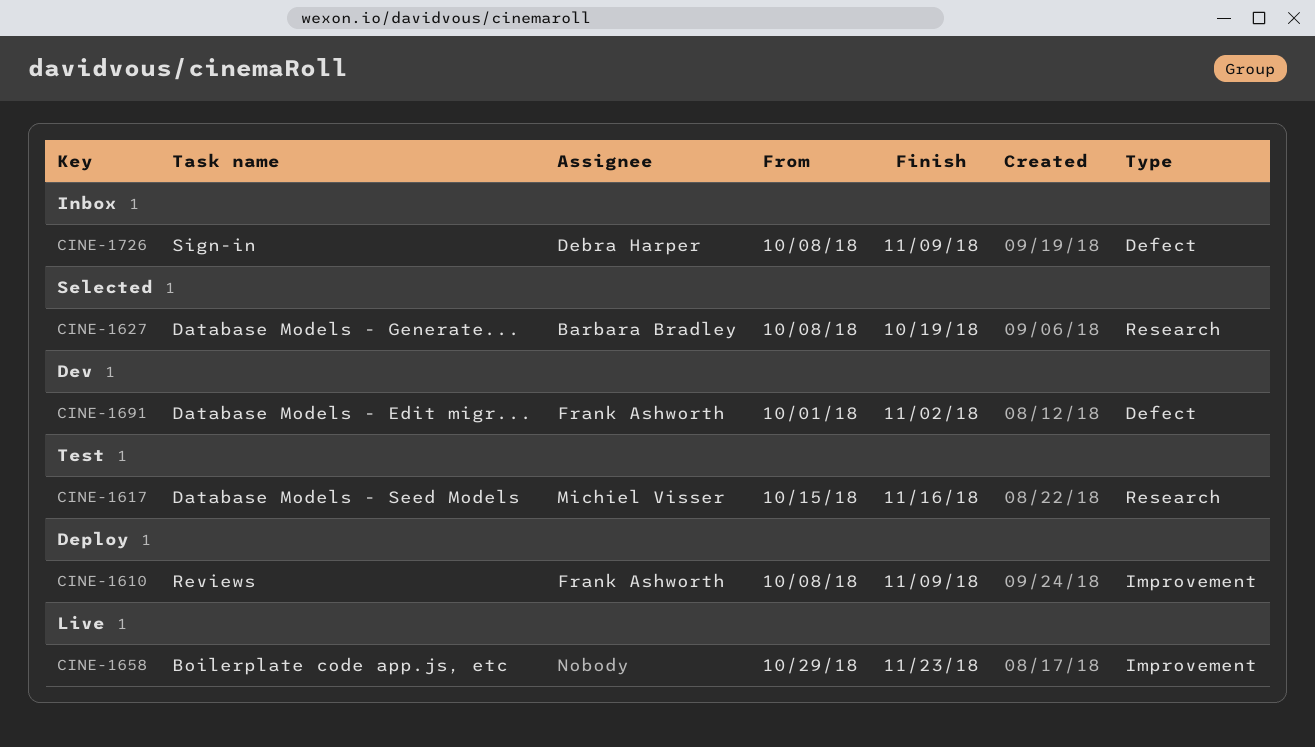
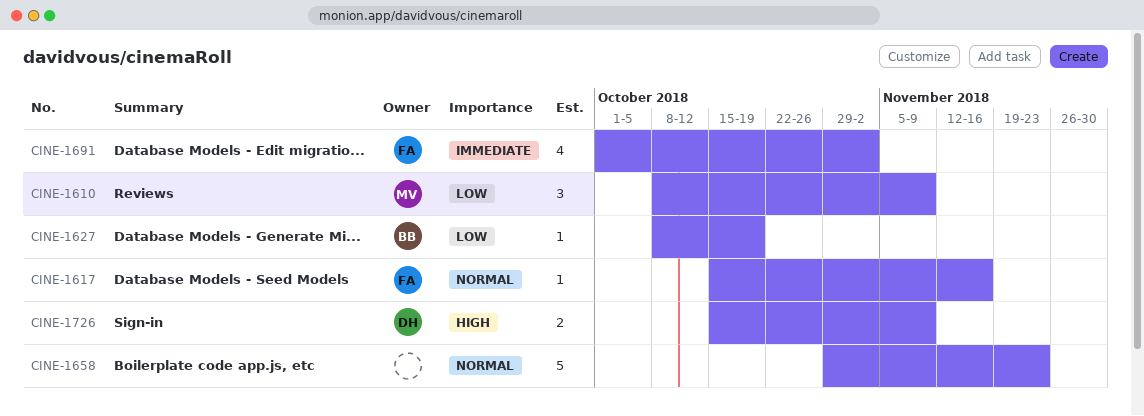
CINE-1610, owner: Frank Ashworth -> Michiel Visser
CINE-1617, owner: Michiel Visser -> Frank Ashworth
CINE-1726, start: Oct 8 -> Oct 15

